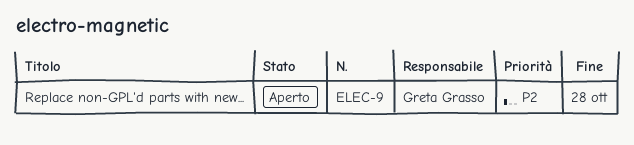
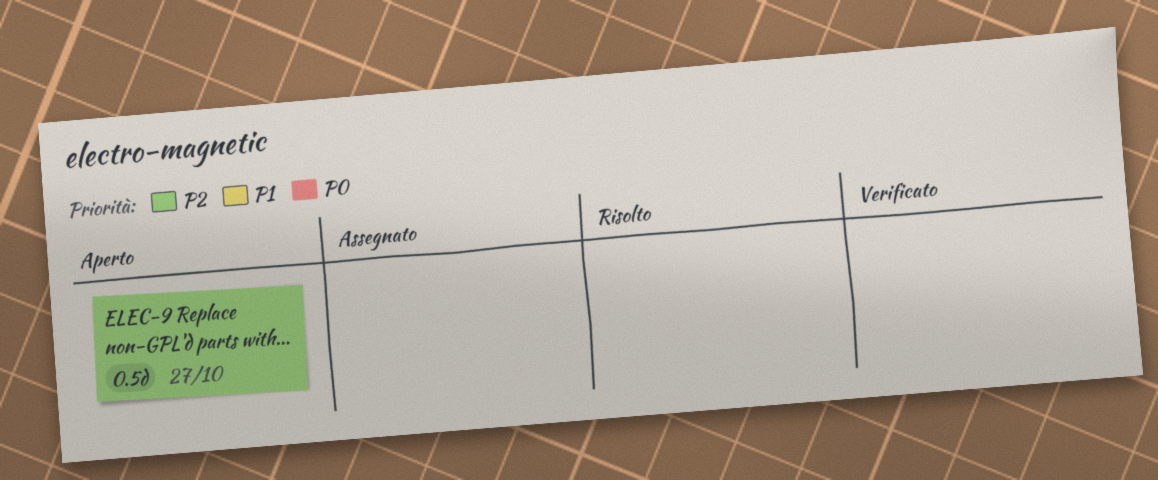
ELEC-9, due: Oct 28 -> Oct 27

